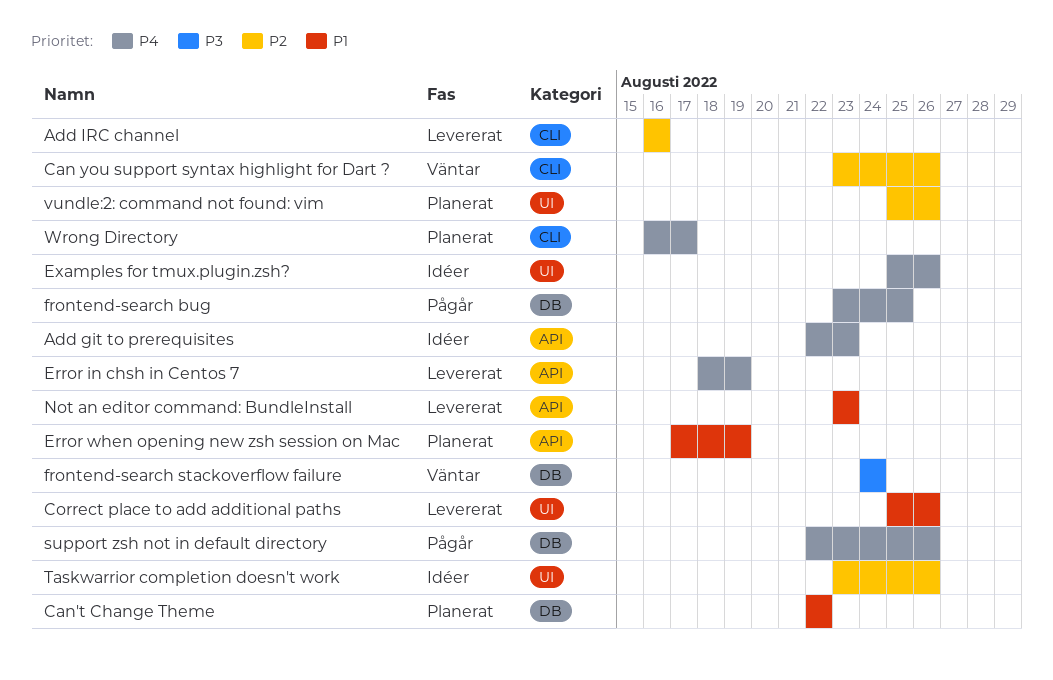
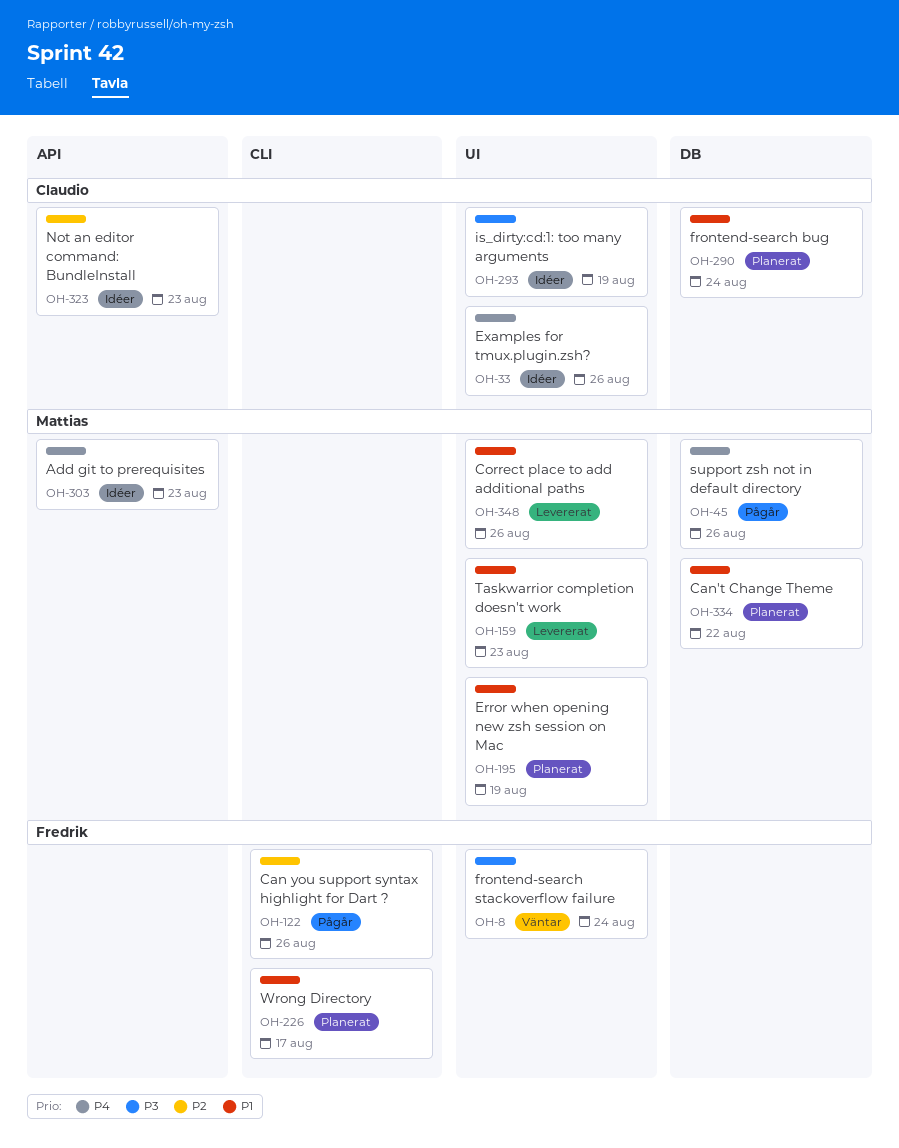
Add IRC channel: present -> none
Can you support syntax highlight for Dart ?, status: Väntar -> Pågår
Error in chsh in Centos 7: present -> none
Error when opening new zsh session on Mac, label: API -> UI
frontend-search bug, status: Pågår -> Planerat
frontend-search bug, priority: P4 -> P1
frontend-search bug, due: Aug 25 -> Aug 24
frontend-search stackoverflow failure, label: DB -> UI
is_dirty:cd:1: too many arguments: none -> present
Not an editor command: BundleInstall, status: Levererat -> Idéer
Not an editor command: BundleInstall, priority: P1 -> P2
Taskwarrior completion doesn't work, status: Idéer -> Levererat
Taskwarrior completion doesn't work, priority: P2 -> P1
Taskwarrior completion doesn't work, due: Aug 26 -> Aug 23
vundle:2: command not found: vim: present -> none
Wrong Directory, priority: P4 -> P1

